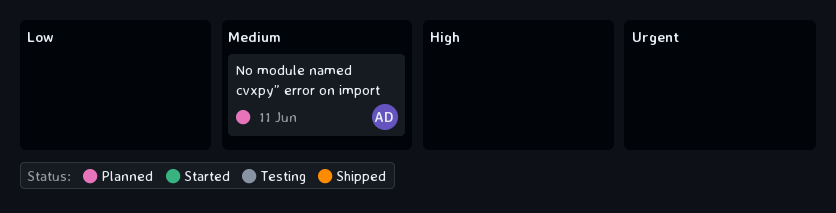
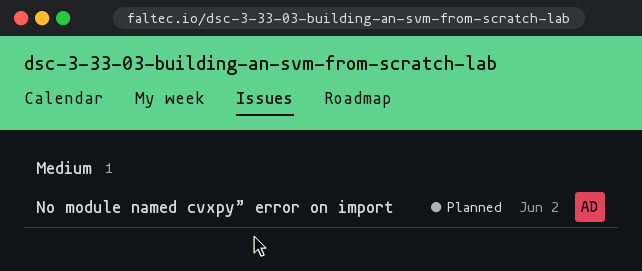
No module named cvxpy” error on import, due: Jun 11 -> Jun 2

